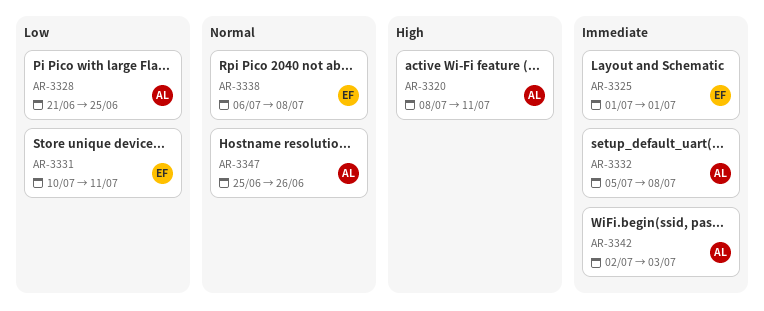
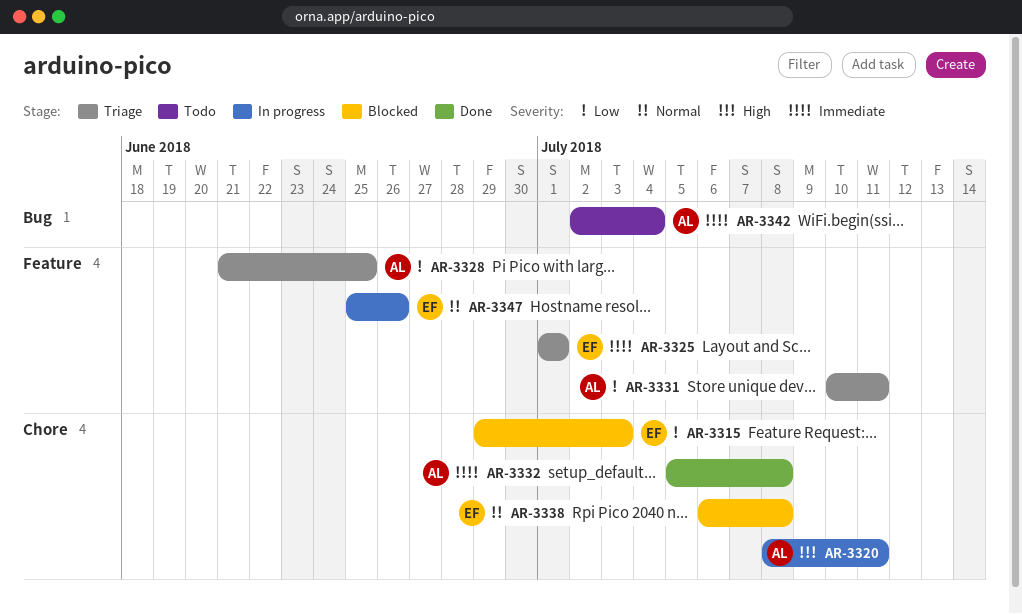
AR-3315: none -> present
AR-3331, owner: EF -> AL
AR-3342, due: Jul 3 -> Jul 4
AR-3347, owner: AL -> EF

